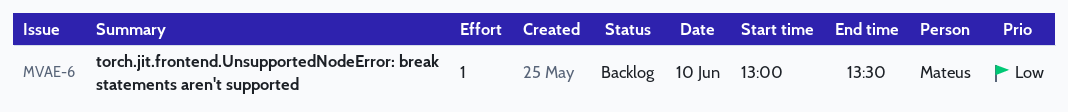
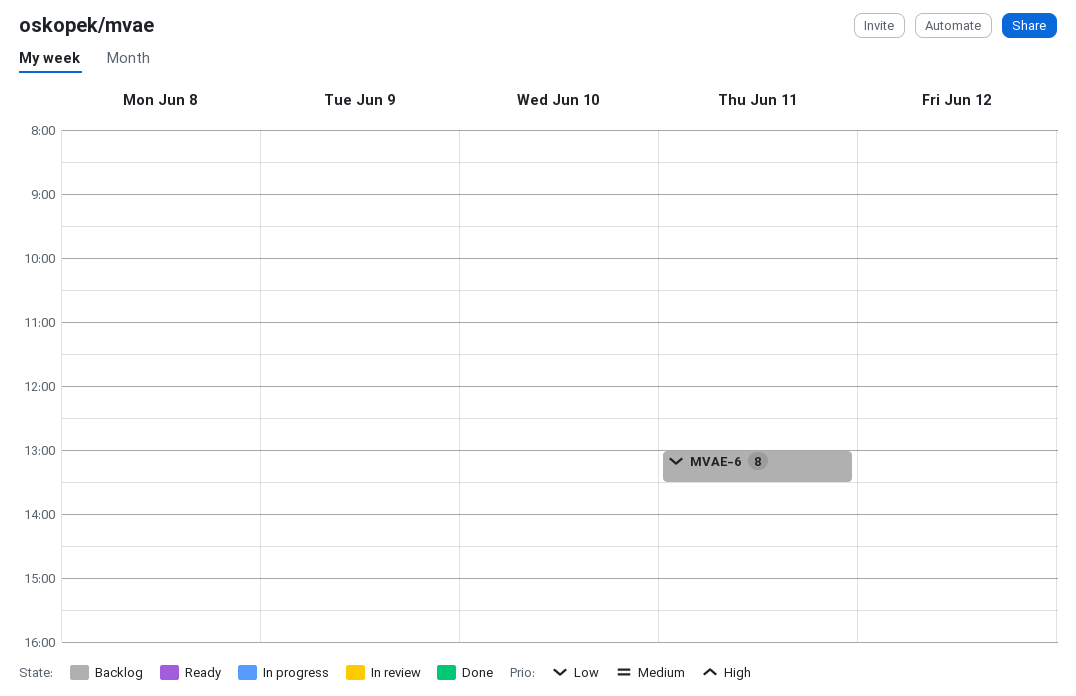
MVAE-6, estimate: 1 -> 8
MVAE-6, day: Jun 10 -> Jun 11

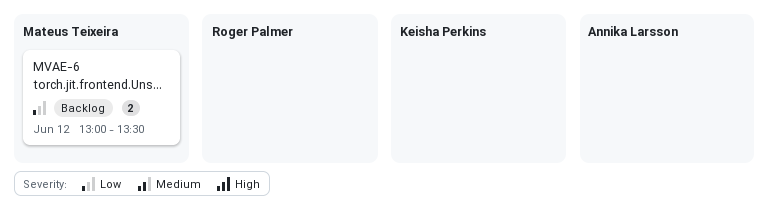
MVAE-6, estimate: 8 -> 2
MVAE-6, day: Jun 11 -> Jun 12

